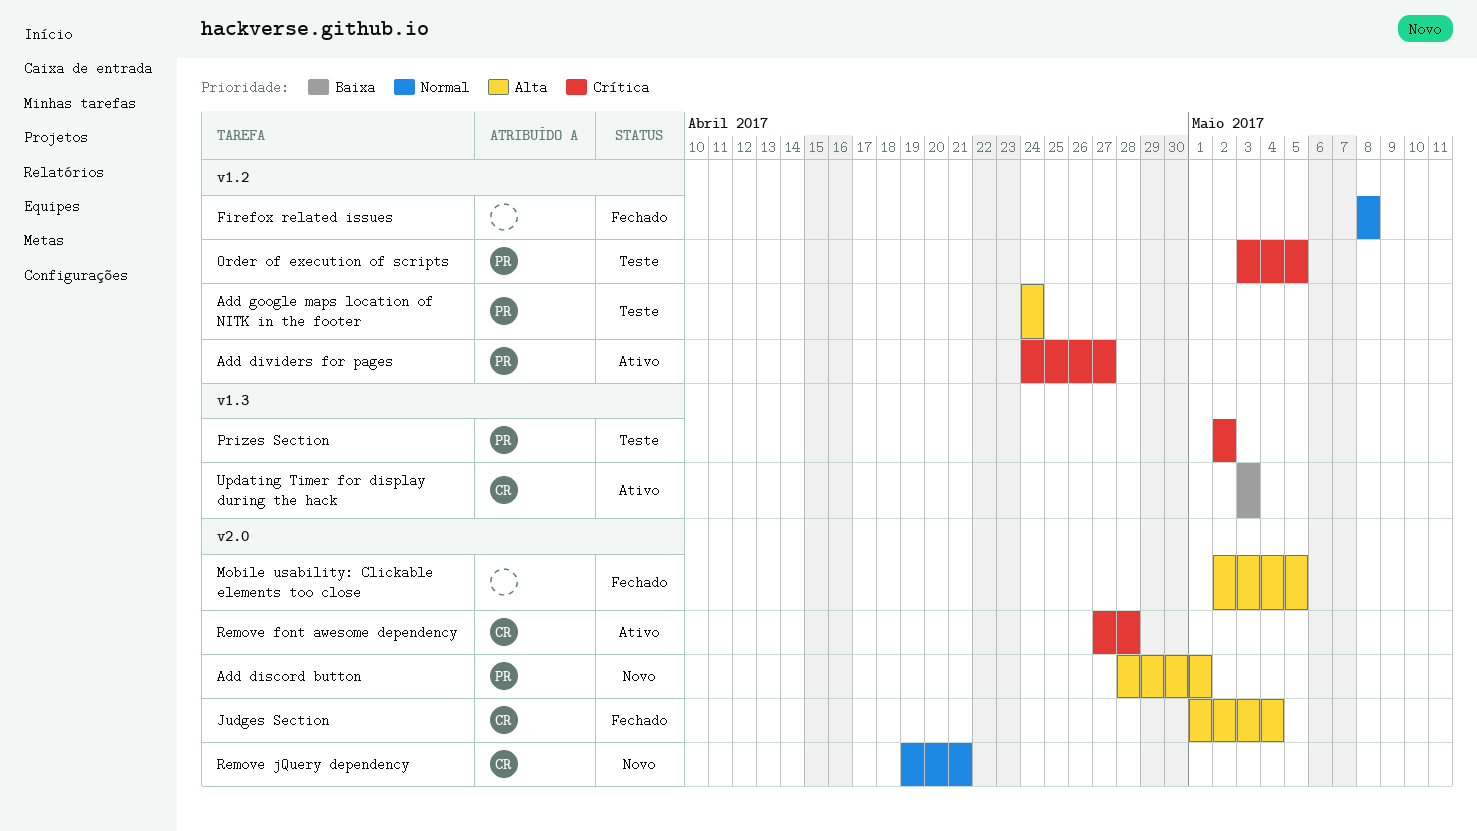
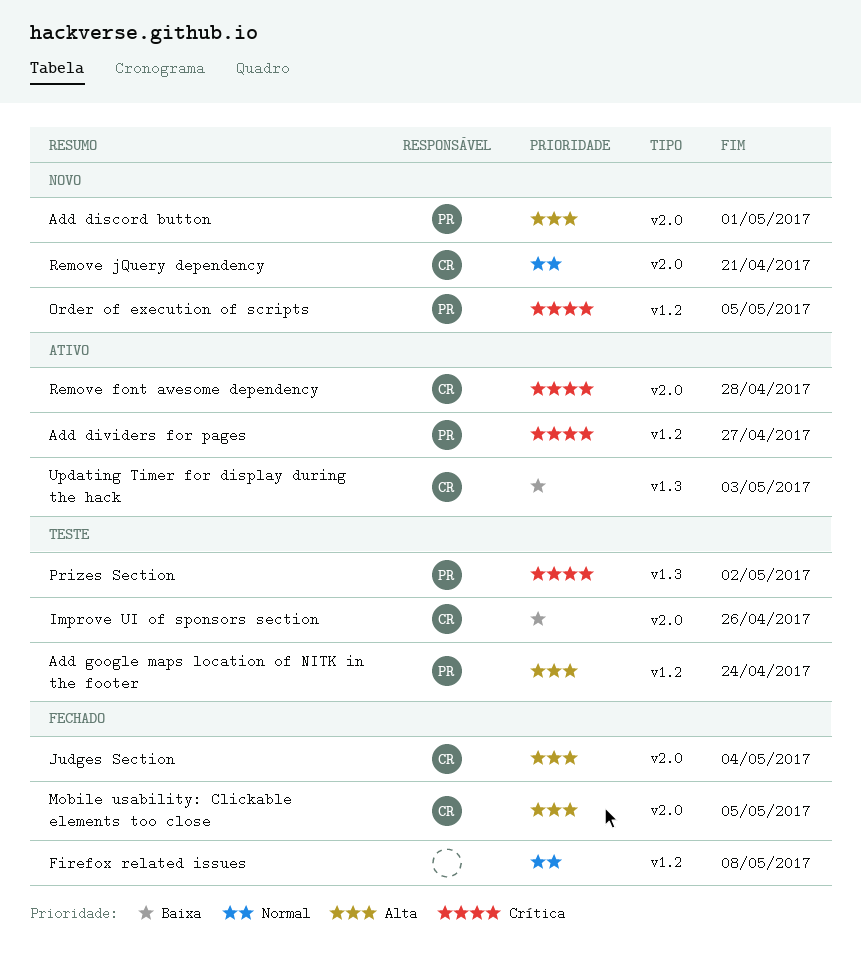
Improve UI of sponsors section: none -> present
Mobile usability: Clickable elements too close, owner: none -> CR
Order of execution of scripts, status: Teste -> Novo

